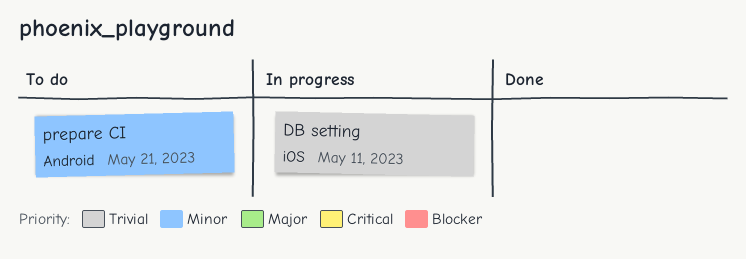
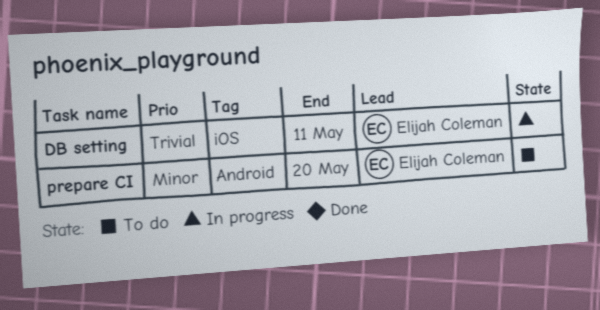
prepare CI, due: May 21 -> May 20

